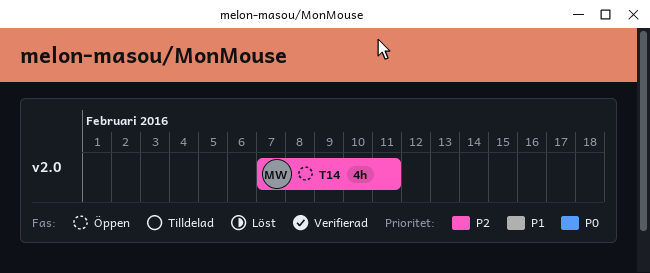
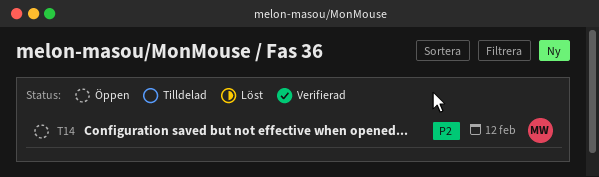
T14, due: Feb 11 -> Feb 12

